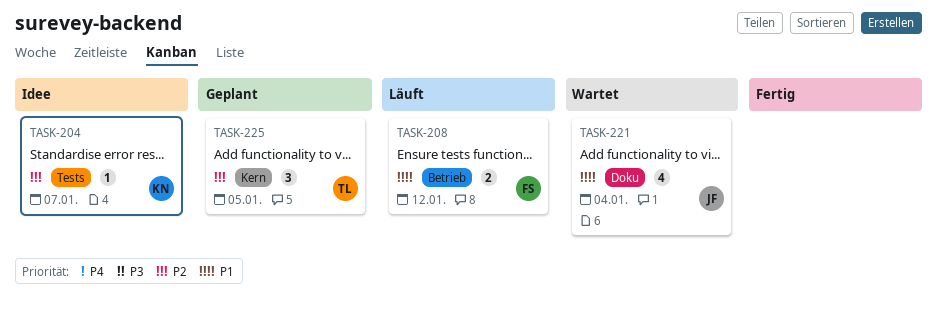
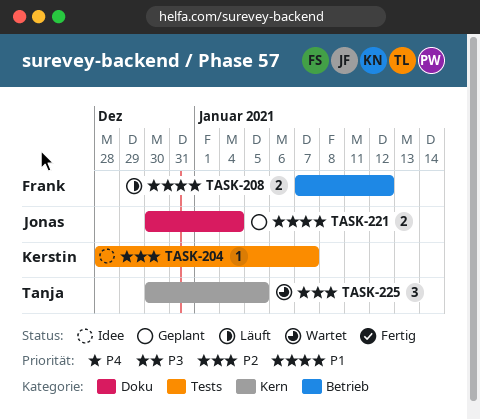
TASK-221, status: Wartet -> Geplant
TASK-221, estimate: 4 -> 2
TASK-225, status: Geplant -> Wartet

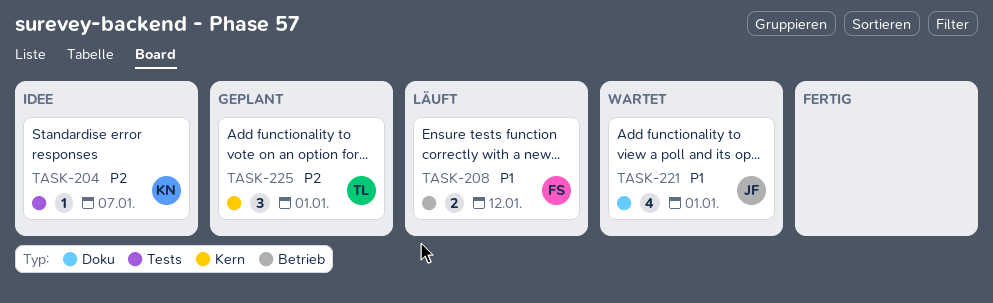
TASK-221, status: Geplant -> Wartet
TASK-221, estimate: 2 -> 4
TASK-221, due: Jan 4 -> Jan 1
TASK-225, status: Wartet -> Geplant
TASK-225, due: Jan 5 -> Jan 1

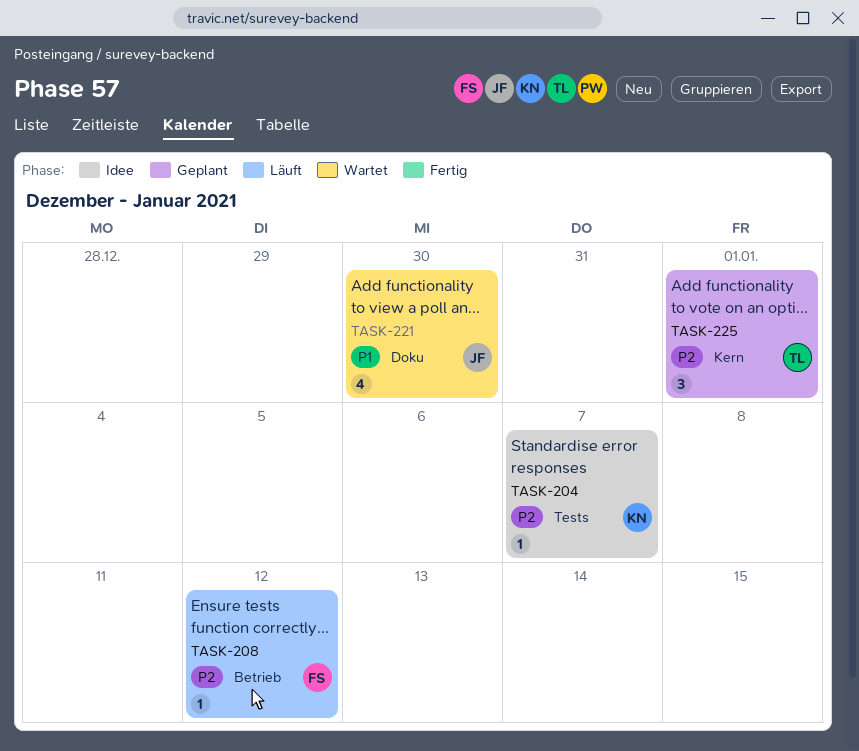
TASK-208, priority: P1 -> P2
TASK-208, estimate: 2 -> 1
TASK-221, due: Jan 1 -> Dec 30

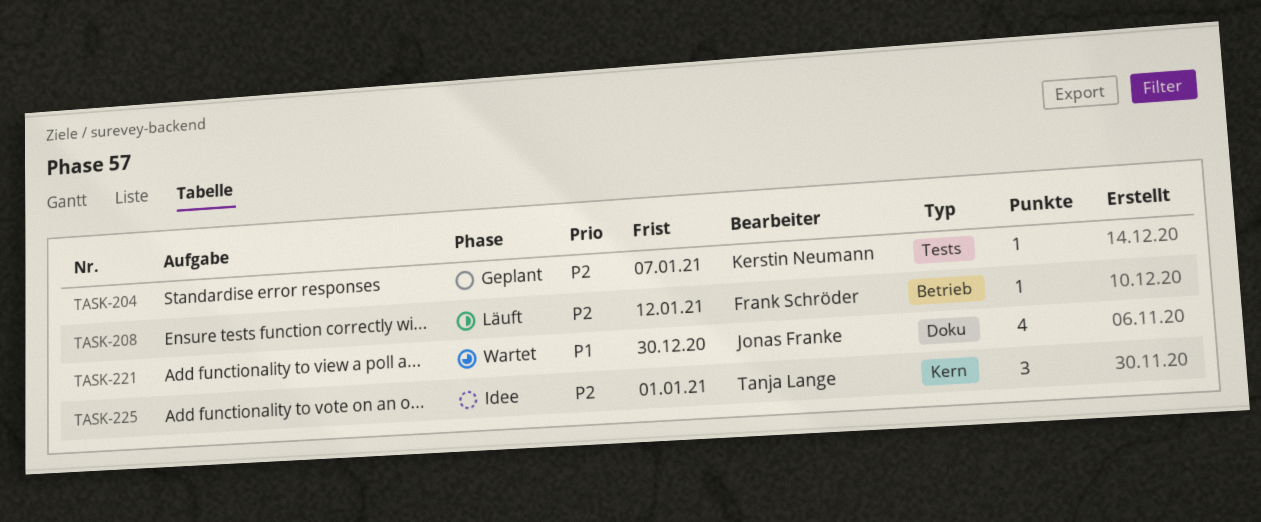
TASK-204, status: Idee -> Geplant
TASK-225, status: Geplant -> Idee

